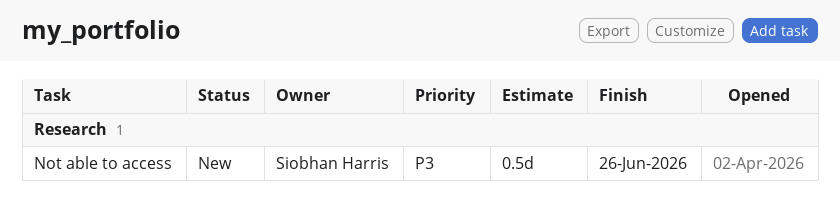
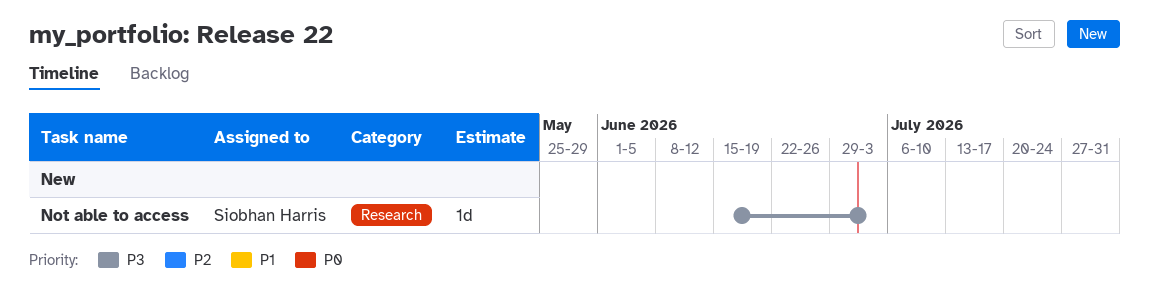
Not able to access, estimate: 0.5d -> 1d
Not able to access, due: Jun 26 -> Jul 3

